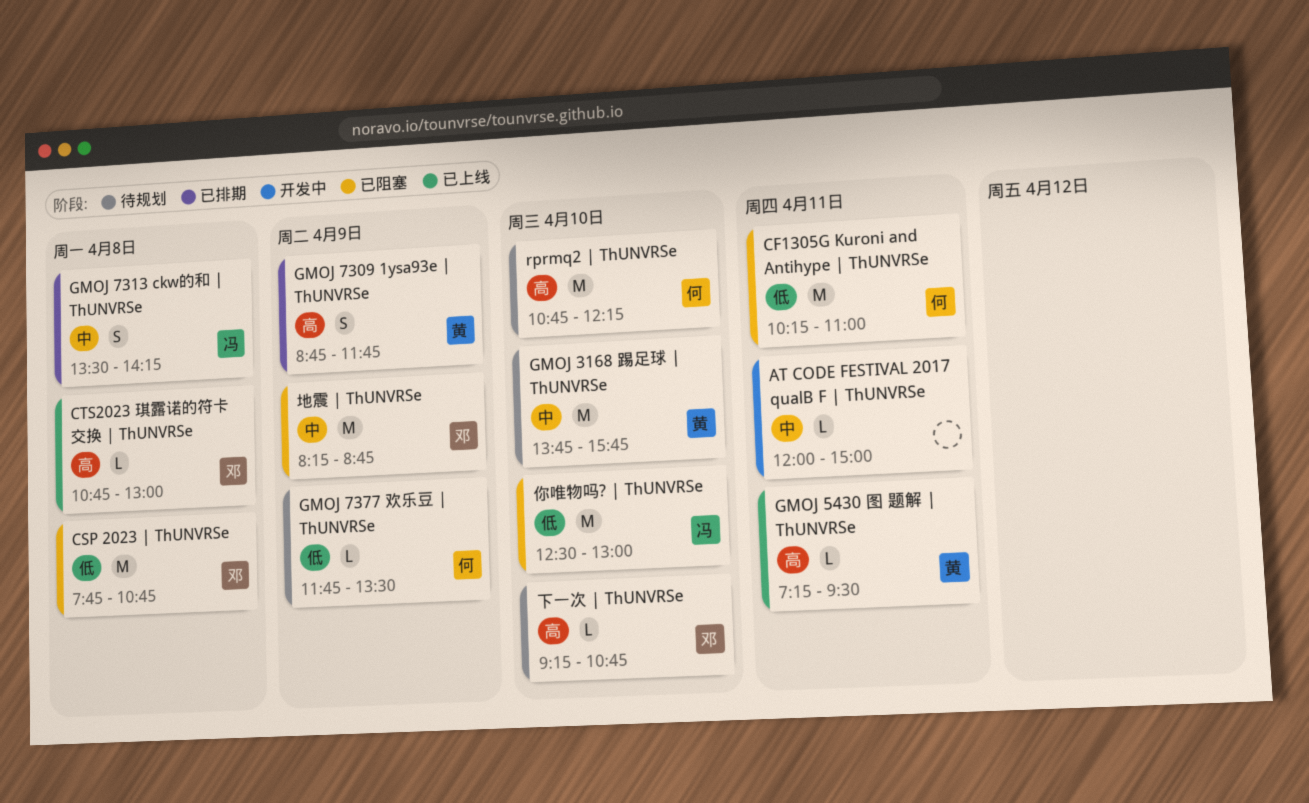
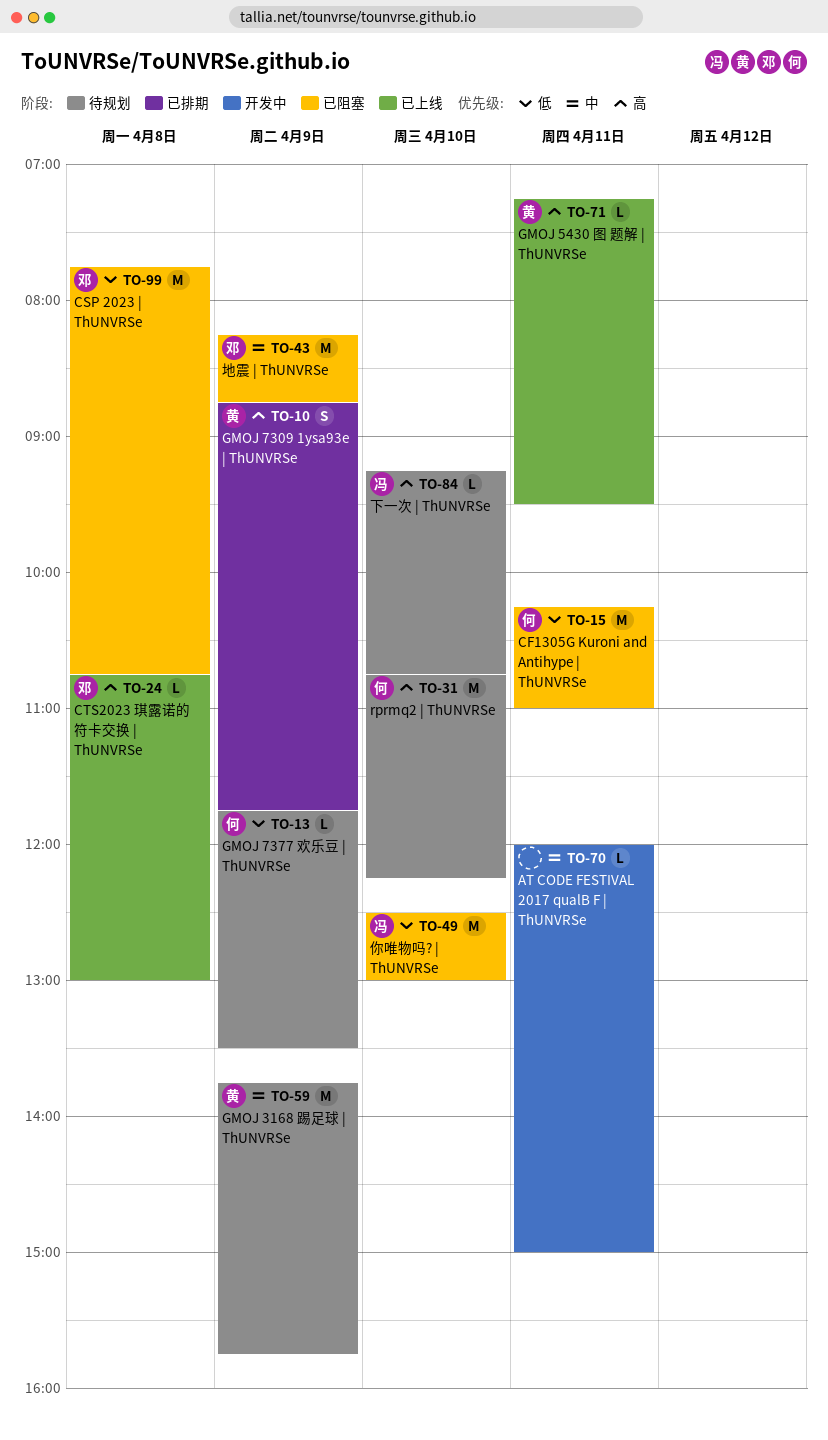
GMOJ 3168 踢足球 | ThUNVRSe, day: Apr 10 -> Apr 9
GMOJ 7313 ckw的和 | ThUNVRSe: present -> none
下一次 | ThUNVRSe, owner: 邓 -> 冯

